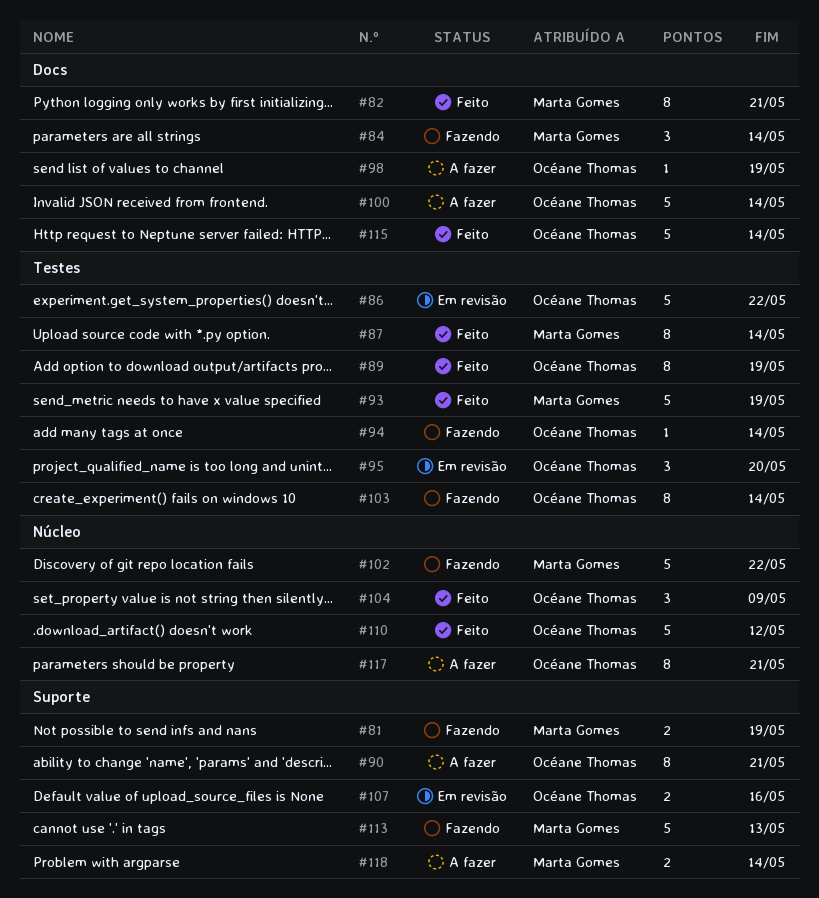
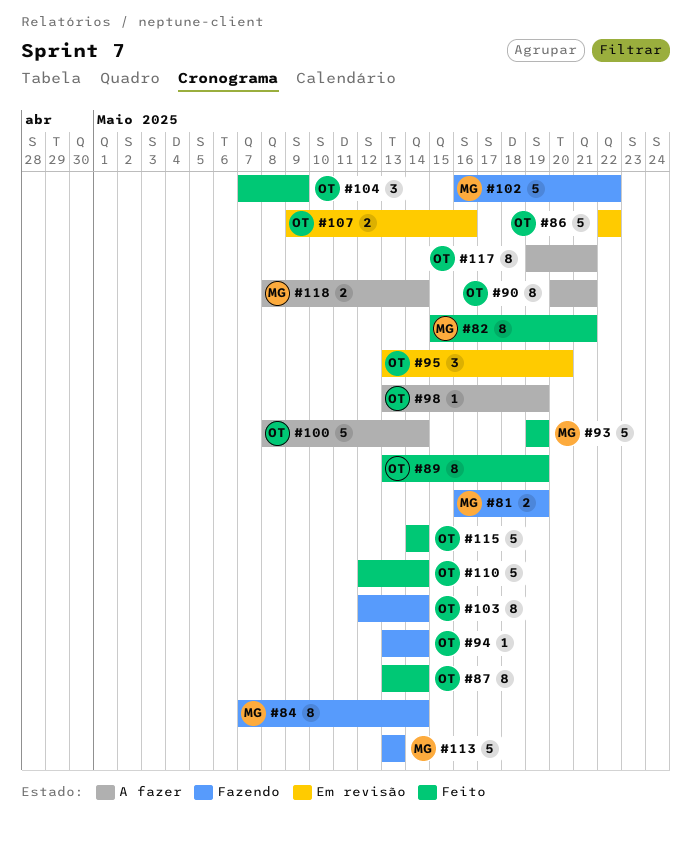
#84, estimate: 3 -> 8
#87, owner: Marta Gomes -> Océane Thomas
#110, due: May 12 -> May 14

